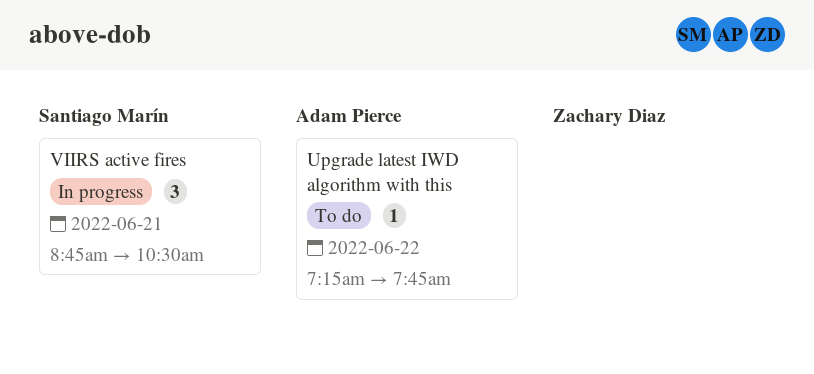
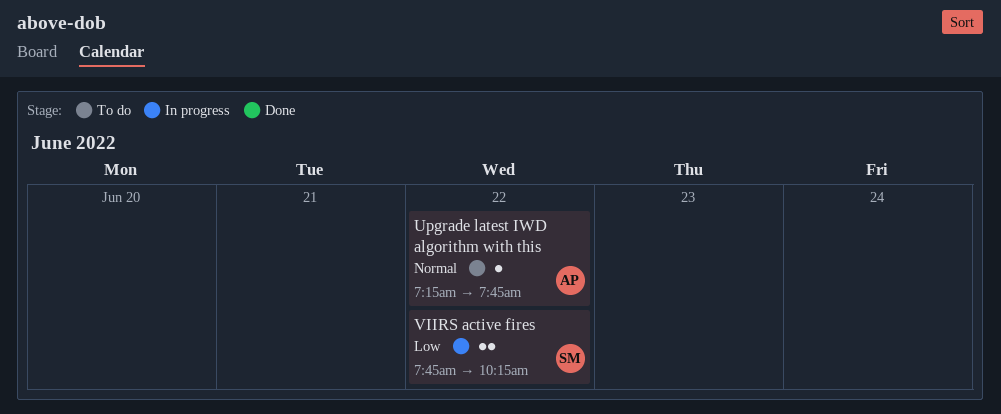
VIIRS active fires, estimate: 3 -> 2
VIIRS active fires, day: Jun 21 -> Jun 22
VIIRS active fires, begins: 08:45 -> 07:45
VIIRS active fires, ends: 10:30 -> 10:15

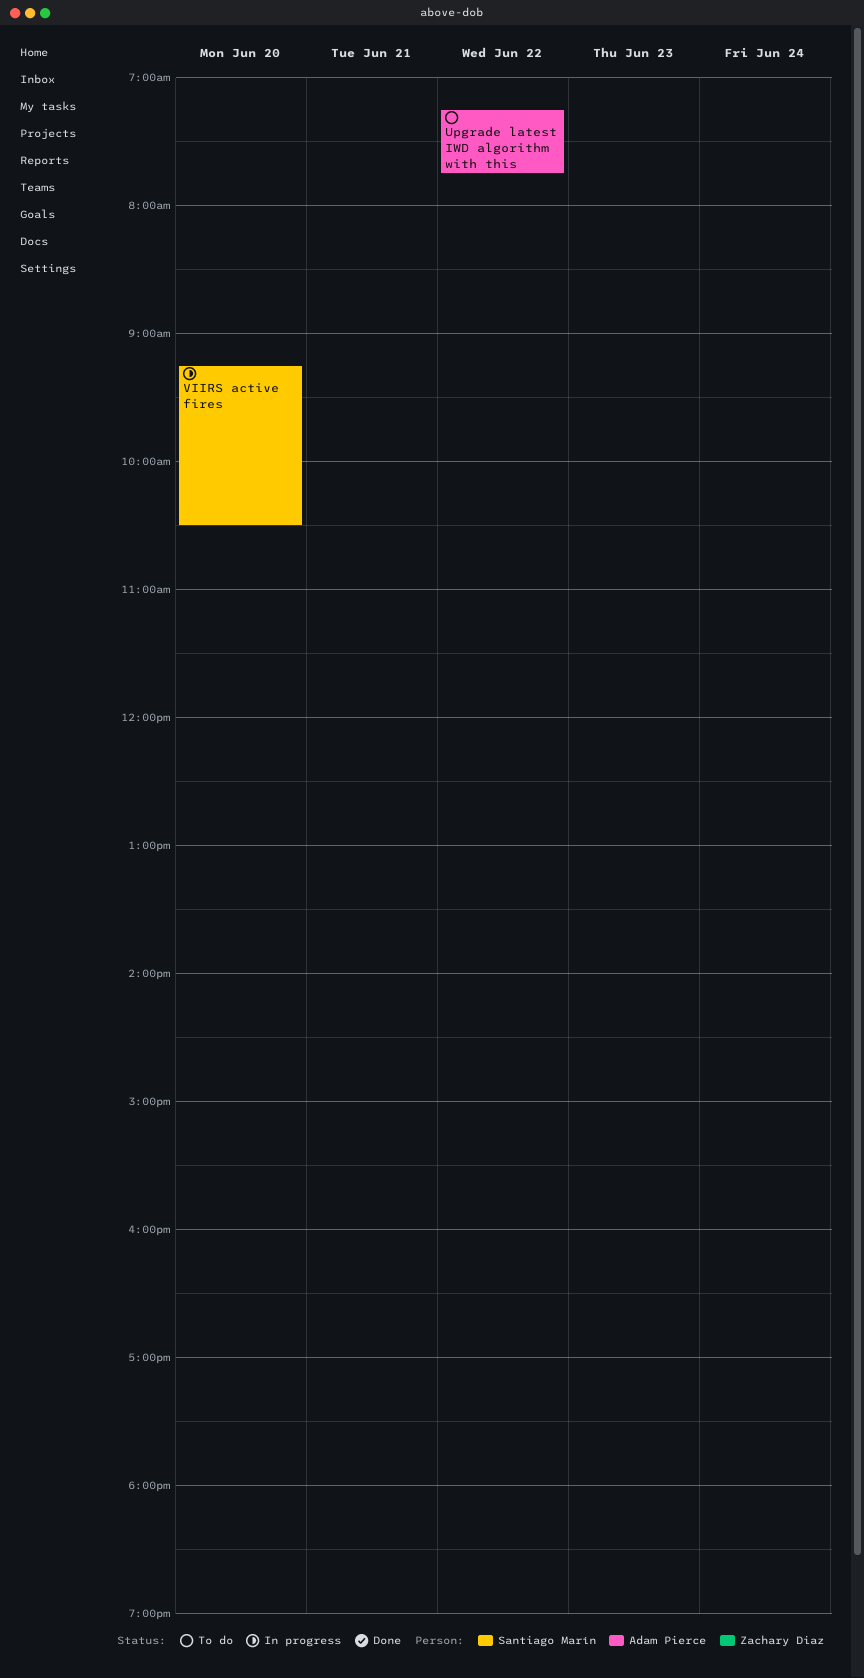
VIIRS active fires, day: Jun 22 -> Jun 20
VIIRS active fires, begins: 07:45 -> 09:15
VIIRS active fires, ends: 10:15 -> 10:30

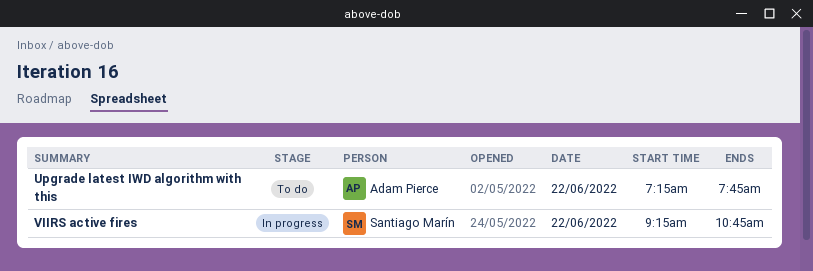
VIIRS active fires, day: Jun 20 -> Jun 22
VIIRS active fires, ends: 10:30 -> 10:45

